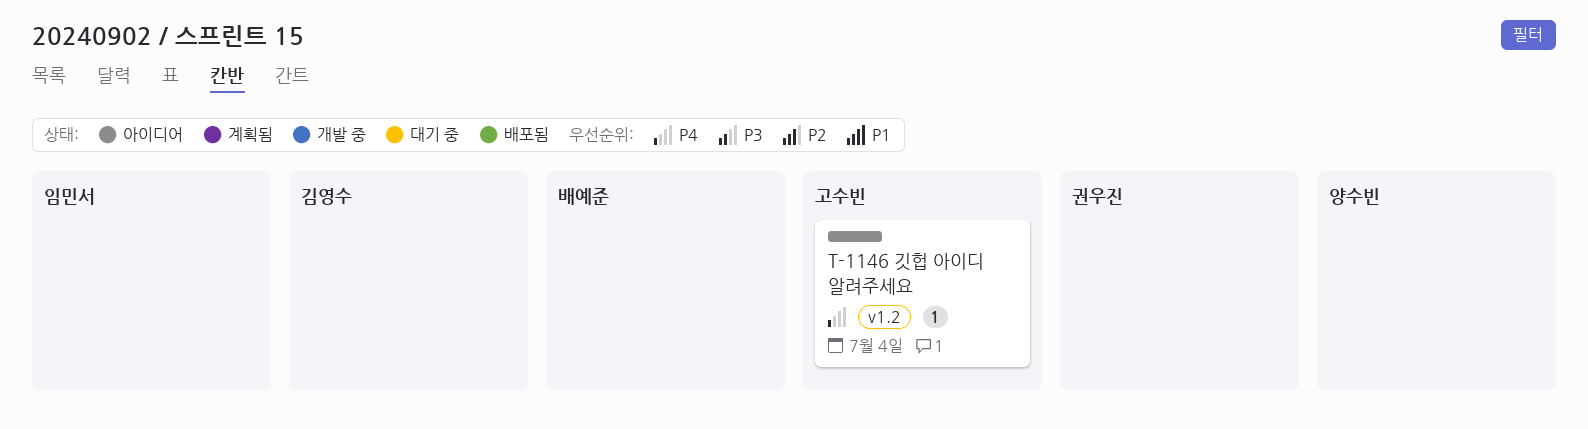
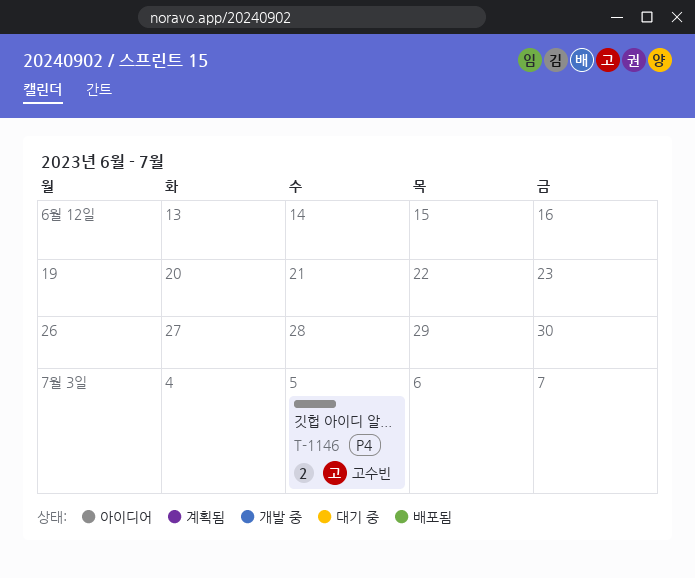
T-1146, estimate: 1 -> 2
T-1146, due: Jul 4 -> Jul 5

